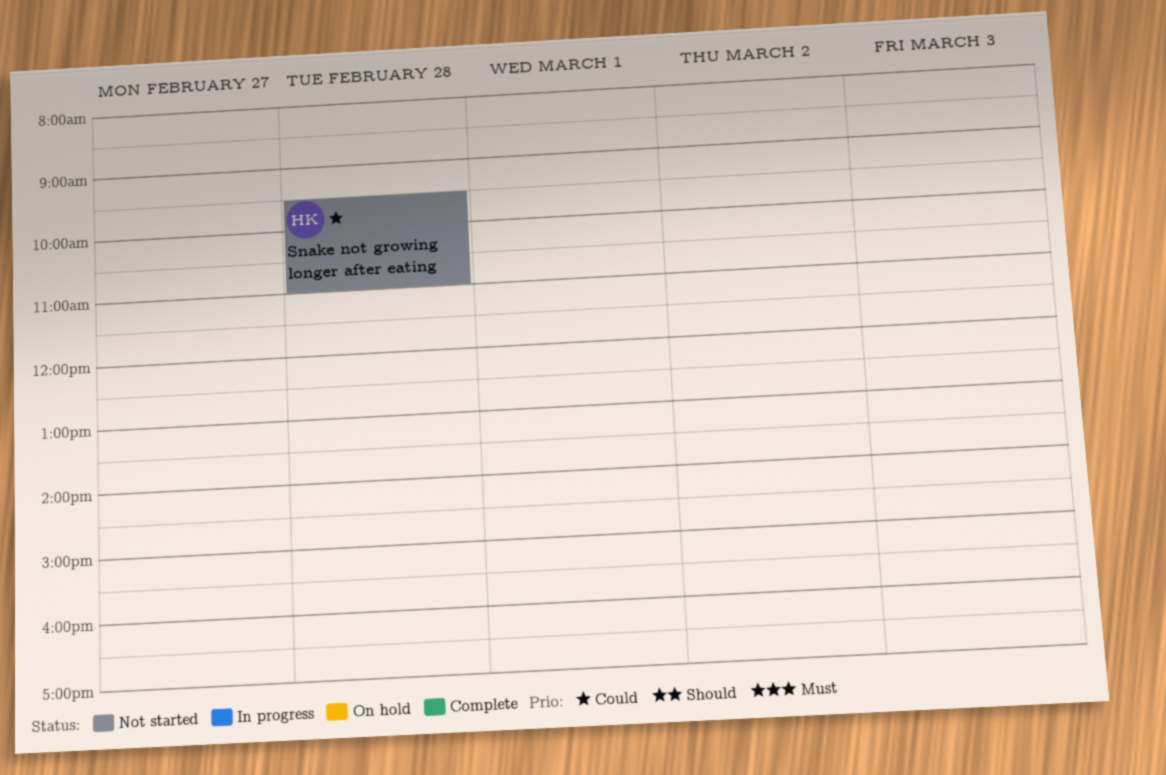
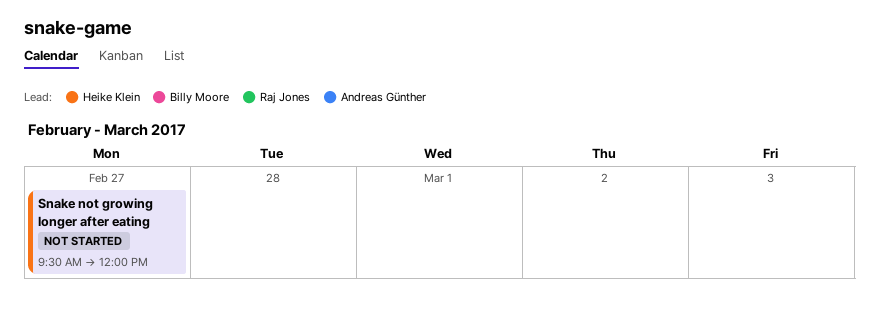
Snake not growing longer after eating, day: Feb 28 -> Feb 27
Snake not growing longer after eating, ends: 11:00 -> 12:00

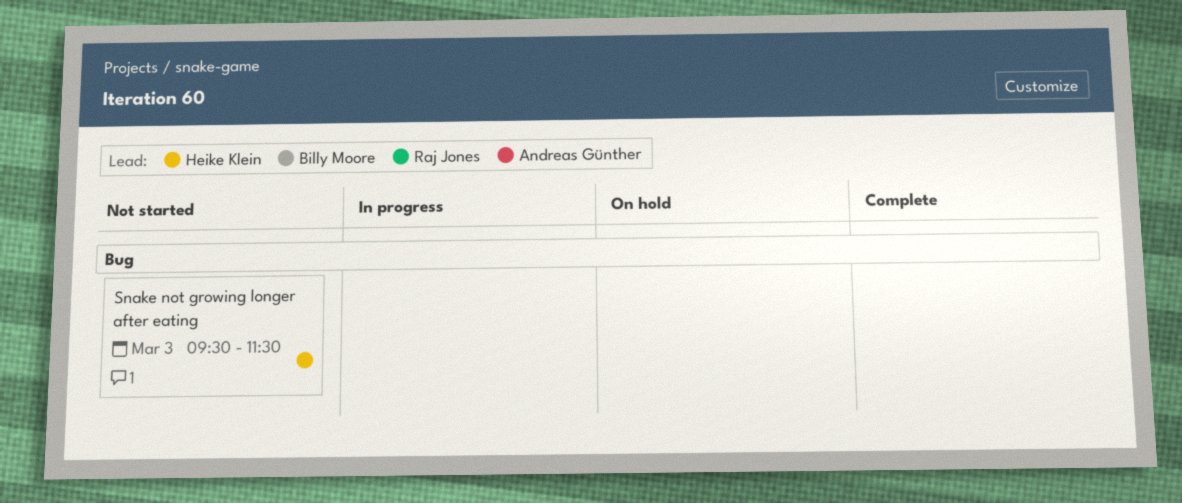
Snake not growing longer after eating, day: Feb 27 -> Mar 3
Snake not growing longer after eating, ends: 12:00 -> 11:30

